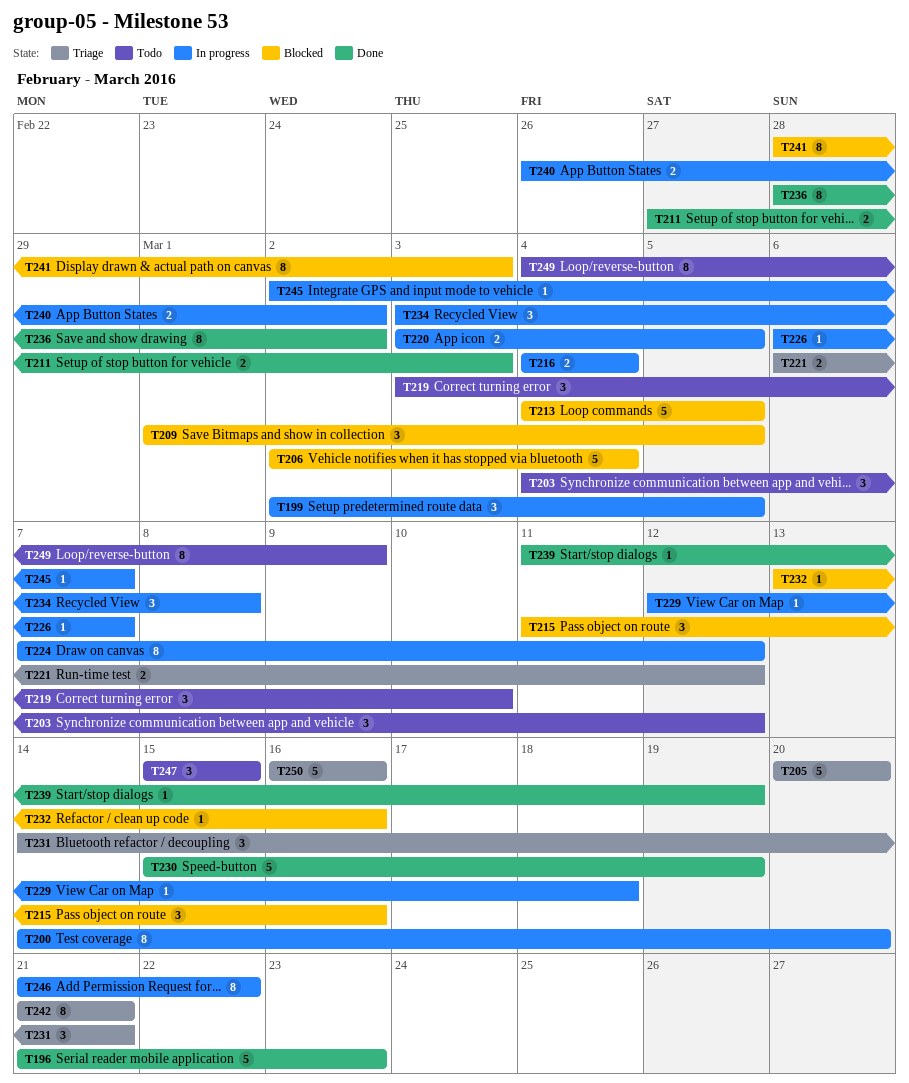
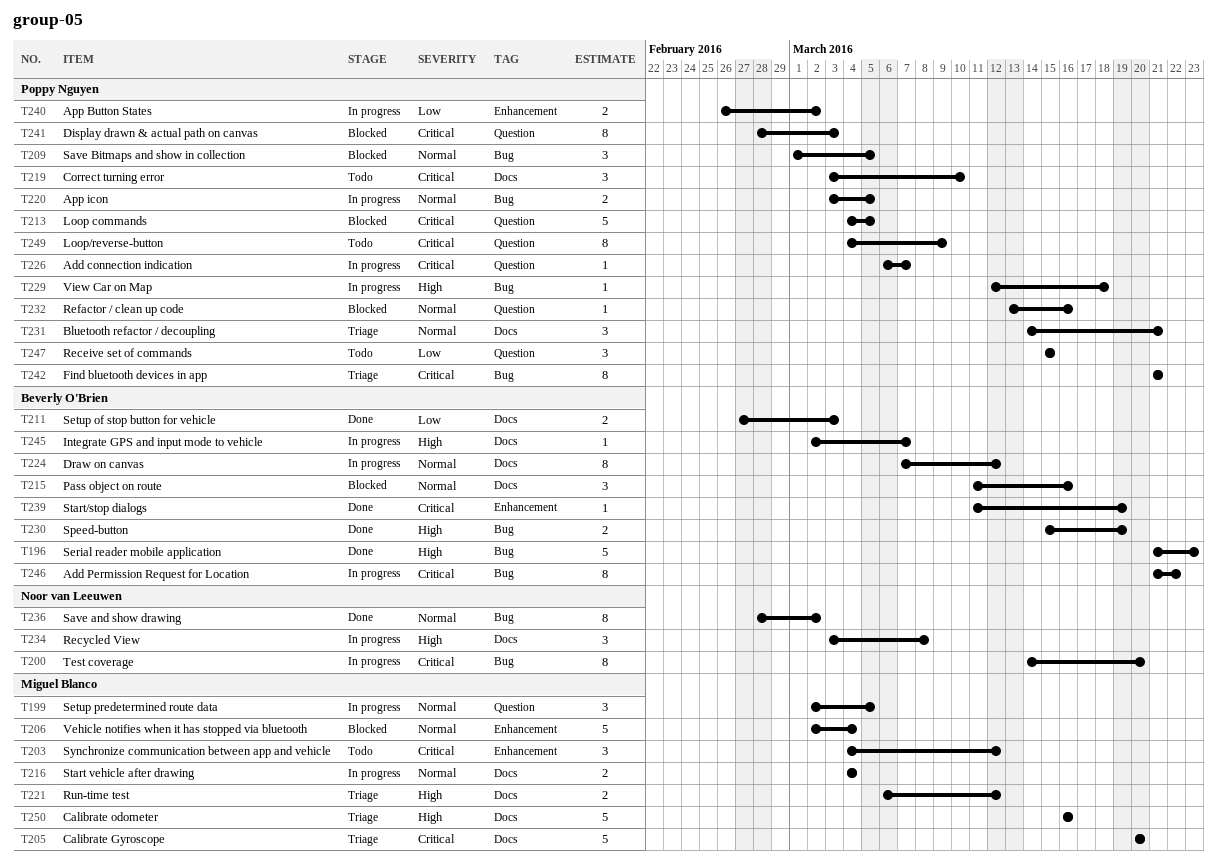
T230, estimate: 5 -> 2

